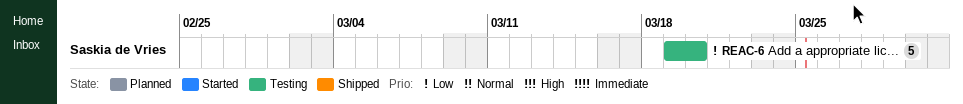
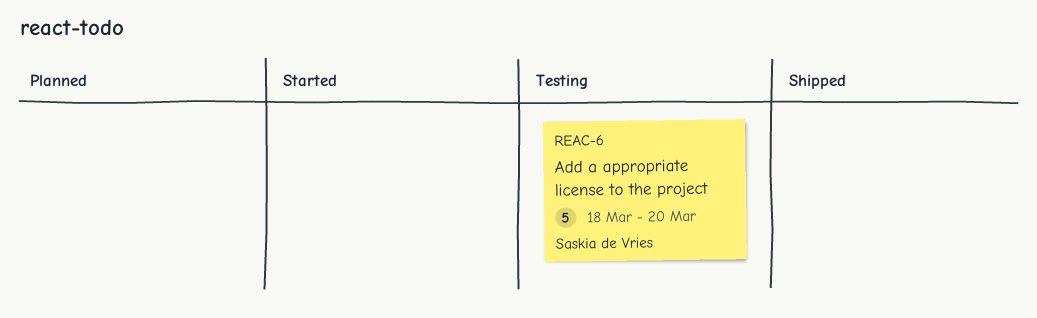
REAC-6, start: Mar 19 -> Mar 18

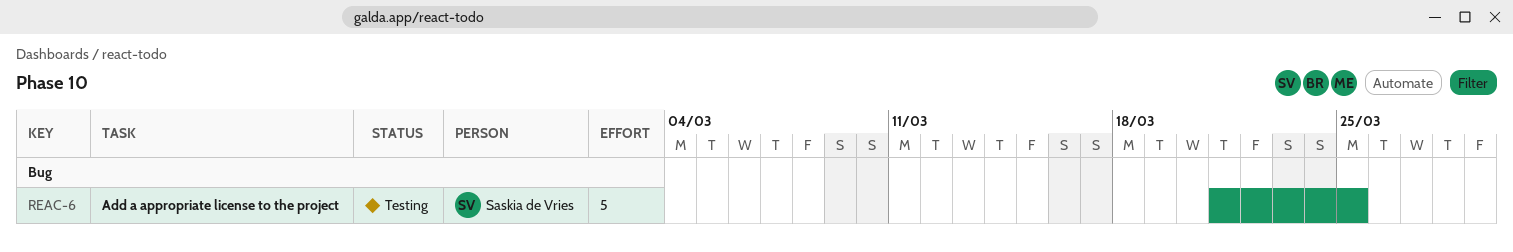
REAC-6, start: Mar 18 -> Mar 21
REAC-6, due: Mar 20 -> Mar 25

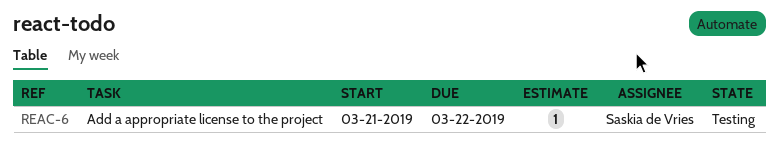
REAC-6, estimate: 5 -> 1
REAC-6, due: Mar 25 -> Mar 22

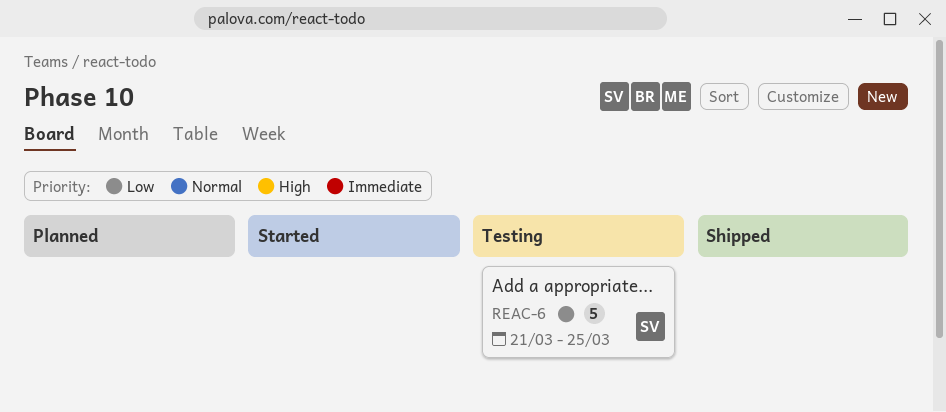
REAC-6, estimate: 1 -> 5
REAC-6, due: Mar 22 -> Mar 25

